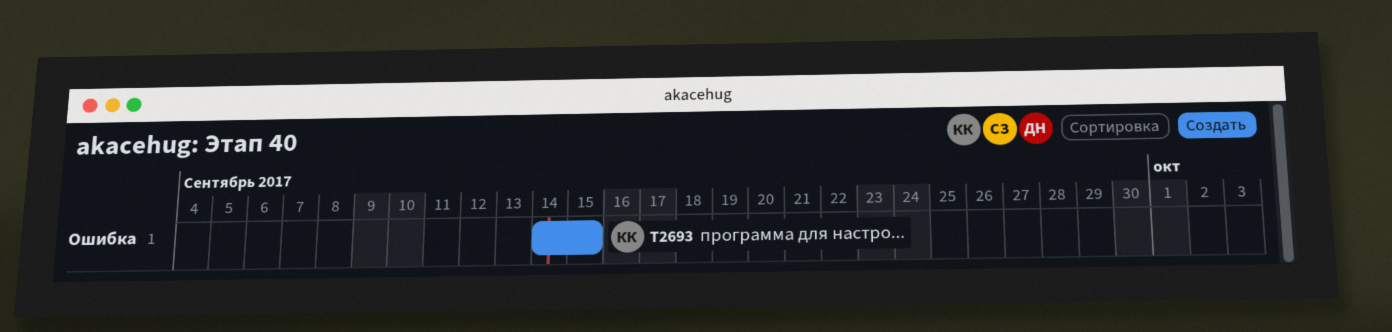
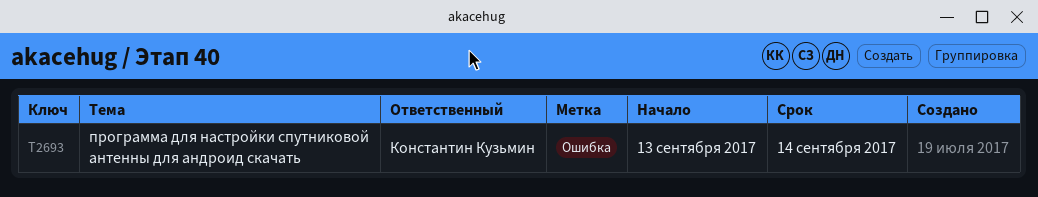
T2693, start: Sep 14 -> Sep 13
T2693, due: Sep 15 -> Sep 14

